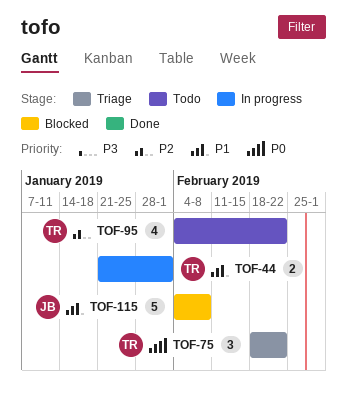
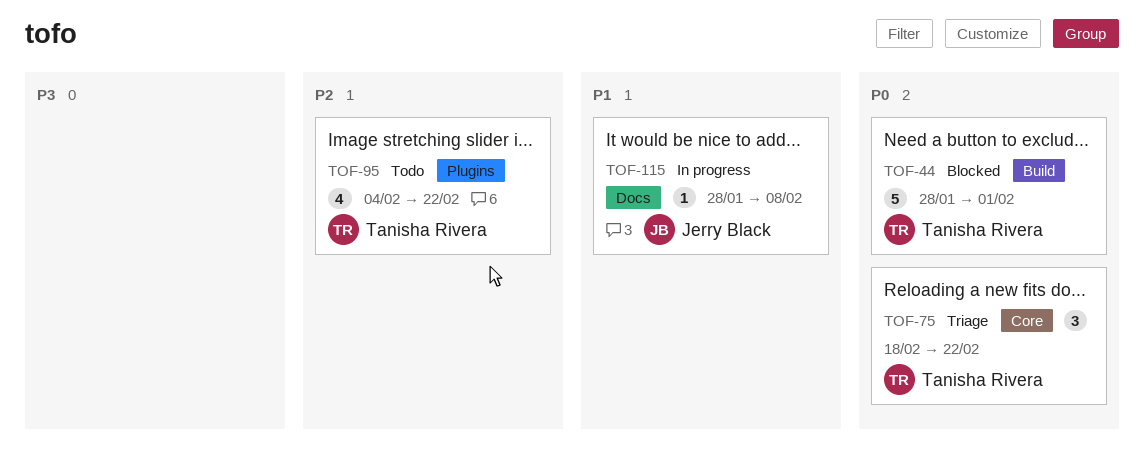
TOF-44, status: In progress -> Blocked
TOF-44, priority: P1 -> P0
TOF-44, estimate: 2 -> 5
TOF-44, start: Jan 21 -> Jan 28
TOF-115, status: Blocked -> In progress
TOF-115, estimate: 5 -> 1
TOF-115, start: Feb 4 -> Jan 28

